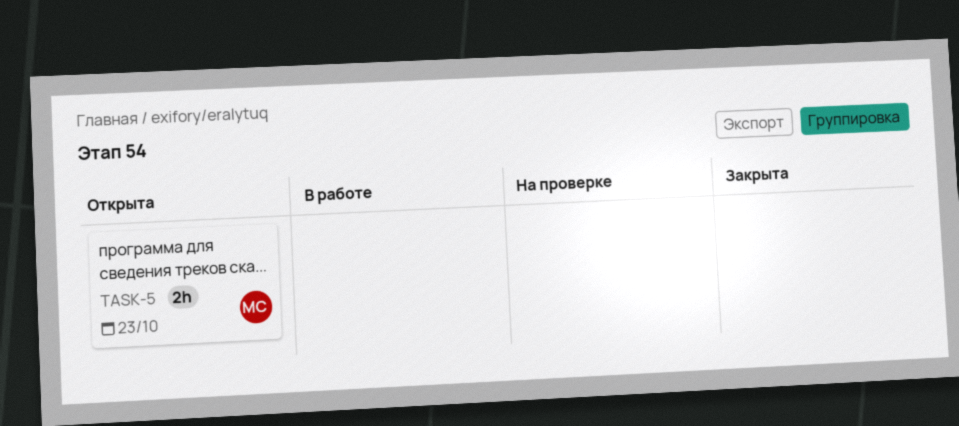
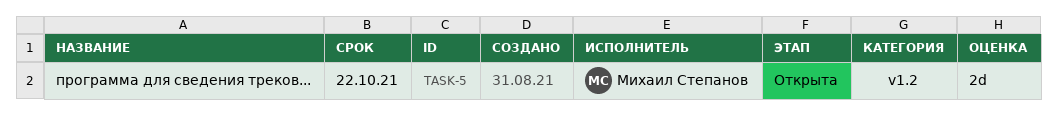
TASK-5, estimate: 2h -> 2d
TASK-5, due: Oct 23 -> Oct 22

